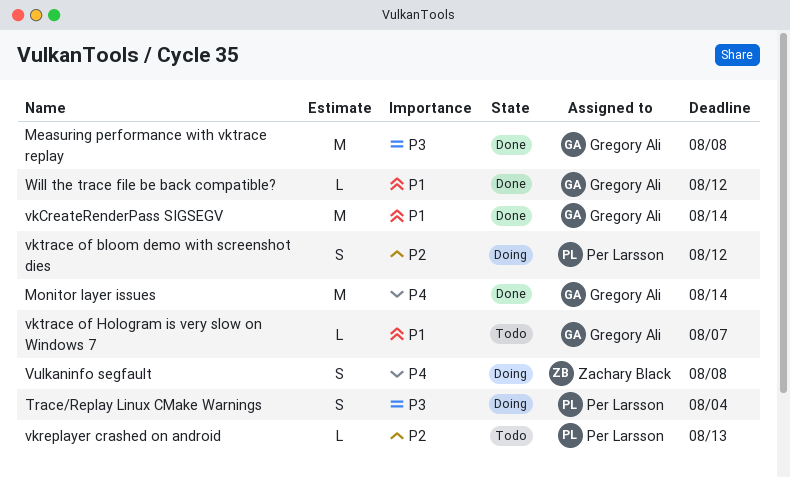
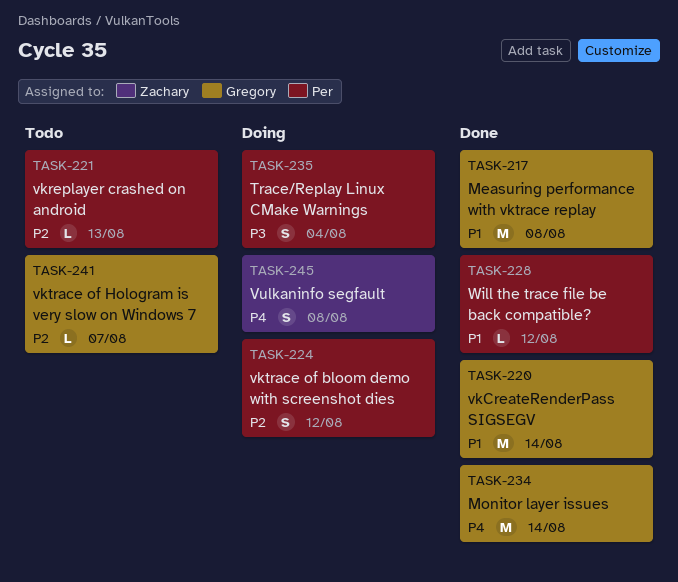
Measuring performance with vktrace replay, priority: P3 -> P1
vktrace of Hologram is very slow on Windows 7, priority: P1 -> P2
Will the trace file be back compatible?, owner: Gregory Ali -> Per Larsson

